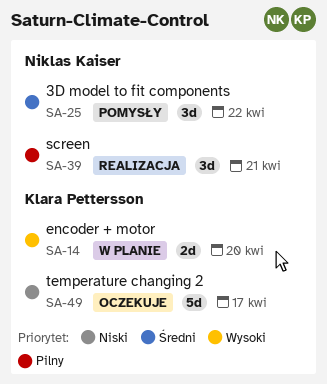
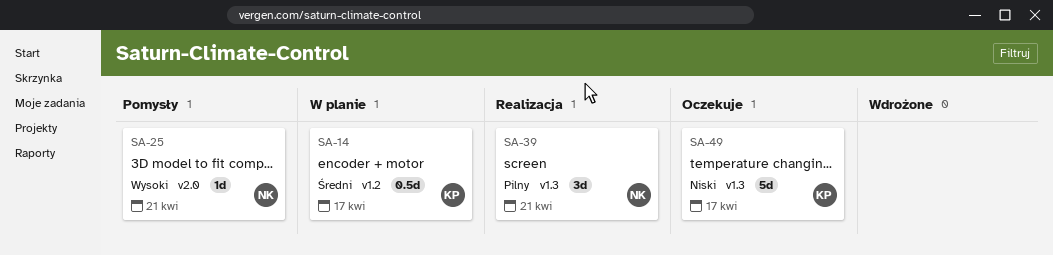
SA-14, priority: Wysoki -> Średni
SA-14, estimate: 2d -> 0.5d
SA-14, due: Apr 20 -> Apr 17
SA-25, priority: Średni -> Wysoki
SA-25, estimate: 3d -> 1d
SA-25, due: Apr 22 -> Apr 21

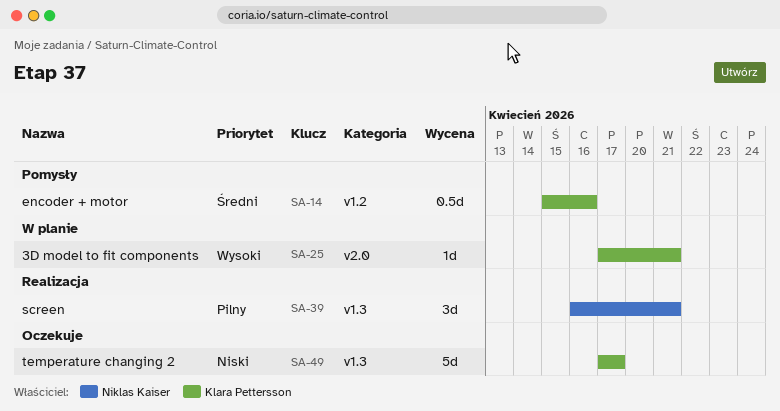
SA-14, status: W planie -> Pomysły
SA-14, due: Apr 17 -> Apr 16
SA-25, status: Pomysły -> W planie
SA-25, owner: Niklas Kaiser -> Klara Pettersson

